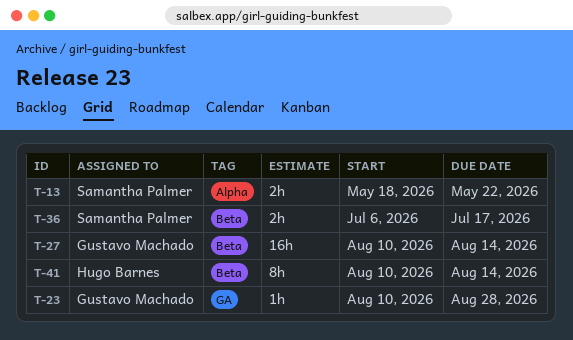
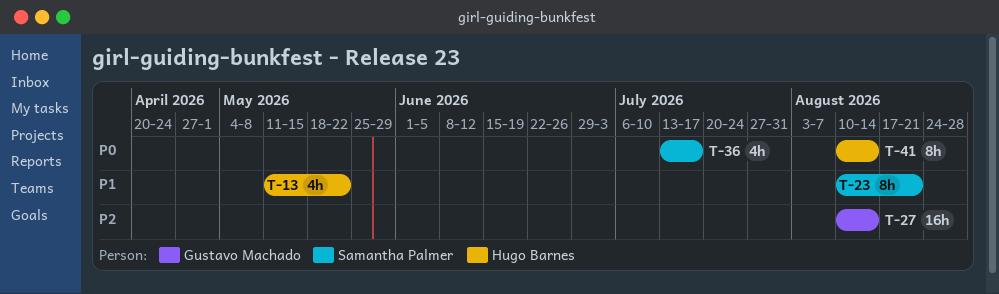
T-13, owner: Samantha Palmer -> Hugo Barnes
T-13, estimate: 2h -> 4h
T-13, start: May 18 -> May 11
T-23, owner: Gustavo Machado -> Samantha Palmer
T-23, estimate: 1h -> 8h
T-23, due: Aug 28 -> Aug 21
T-36, estimate: 2h -> 4h
T-36, start: Jul 6 -> Jul 13

